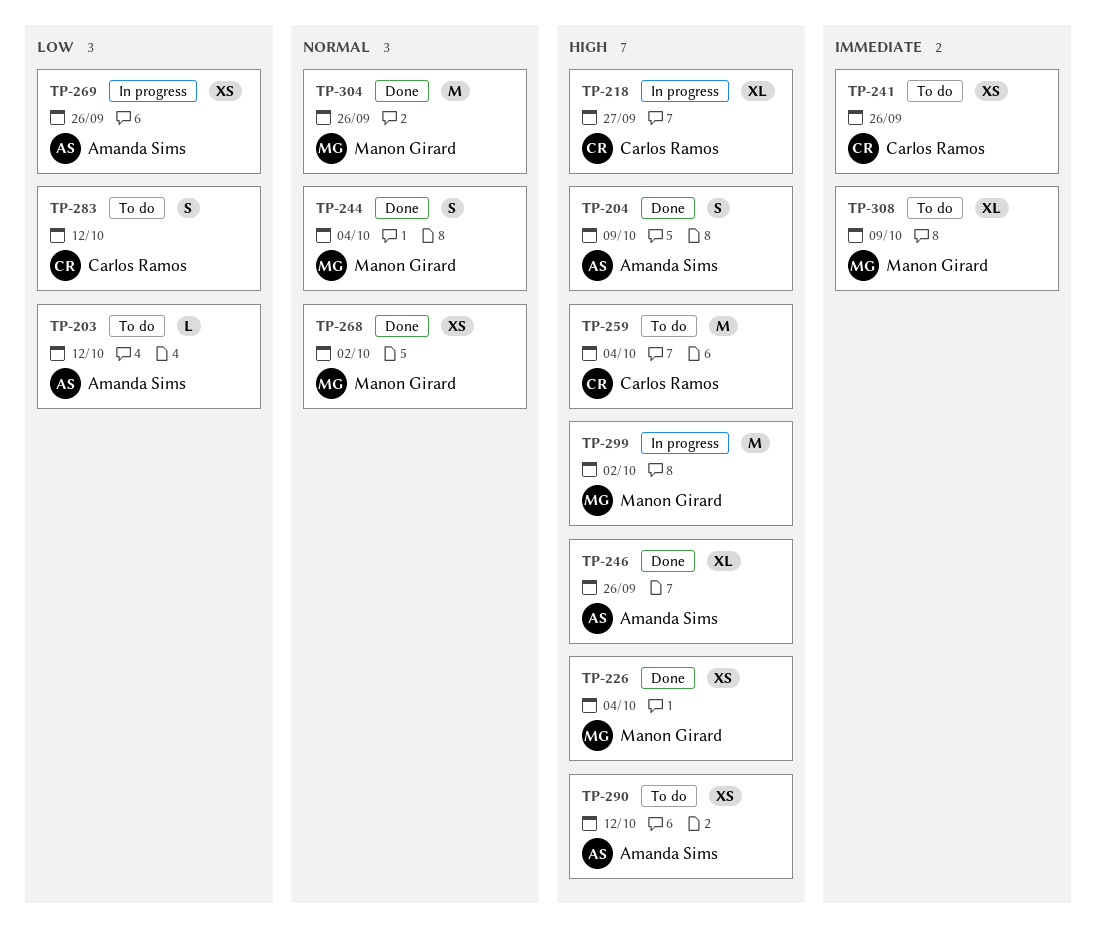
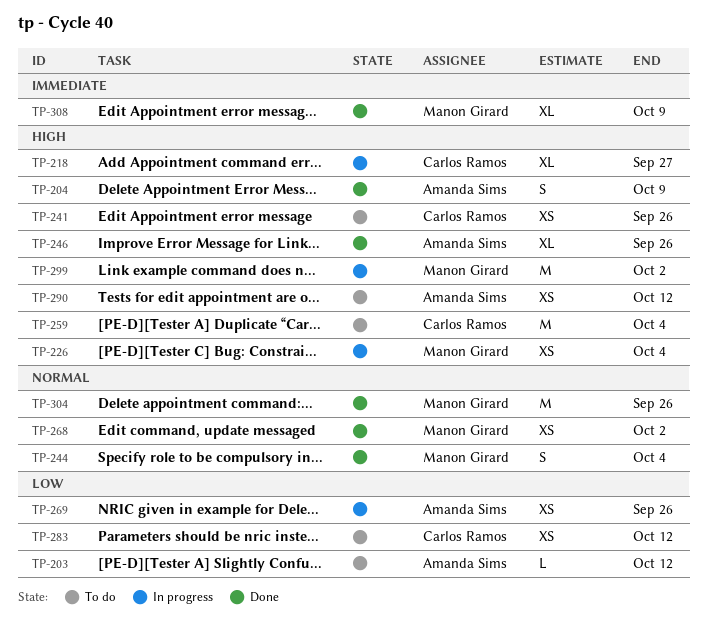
TP-226, status: Done -> In progress
TP-241, priority: Immediate -> High
TP-283, estimate: S -> XS
TP-308, status: To do -> Done

